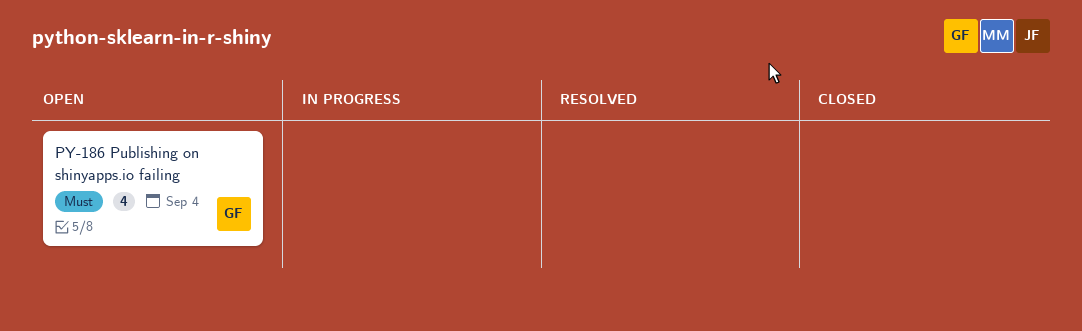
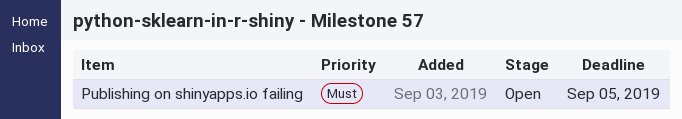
Publishing on shinyapps.io failing, due: Sep 4 -> Sep 5

